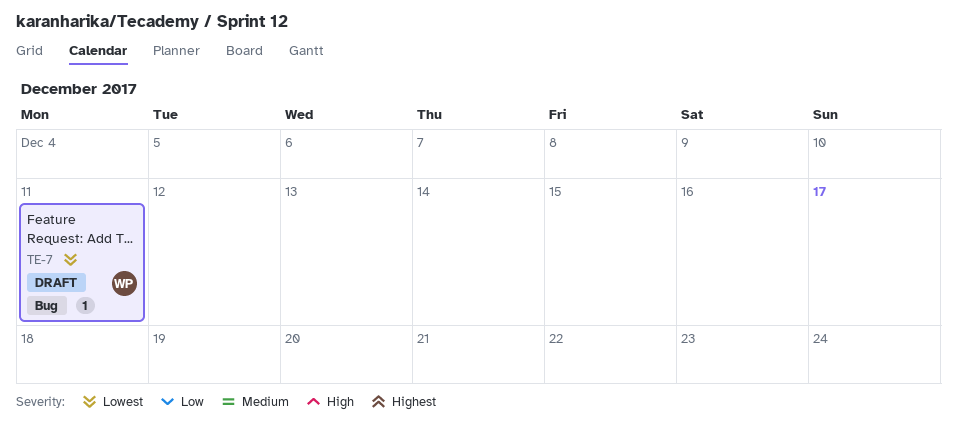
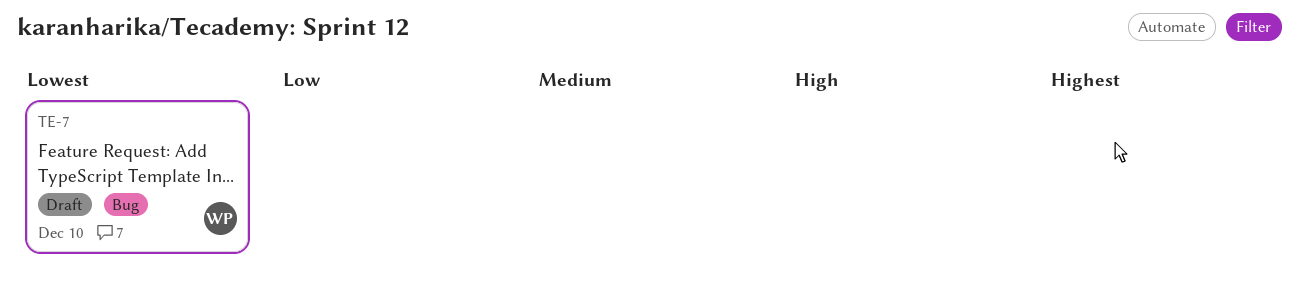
TE-7, due: Dec 11 -> Dec 10

